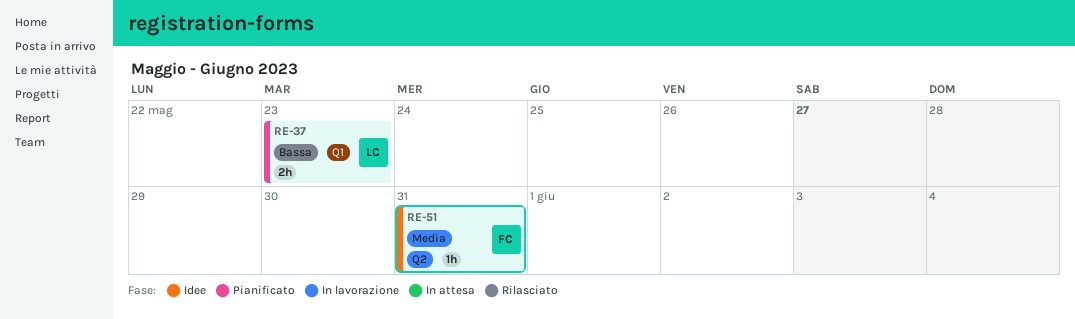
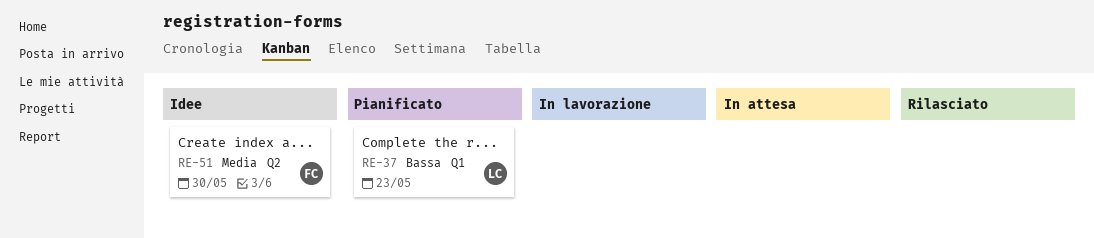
RE-51, due: May 31 -> May 30

